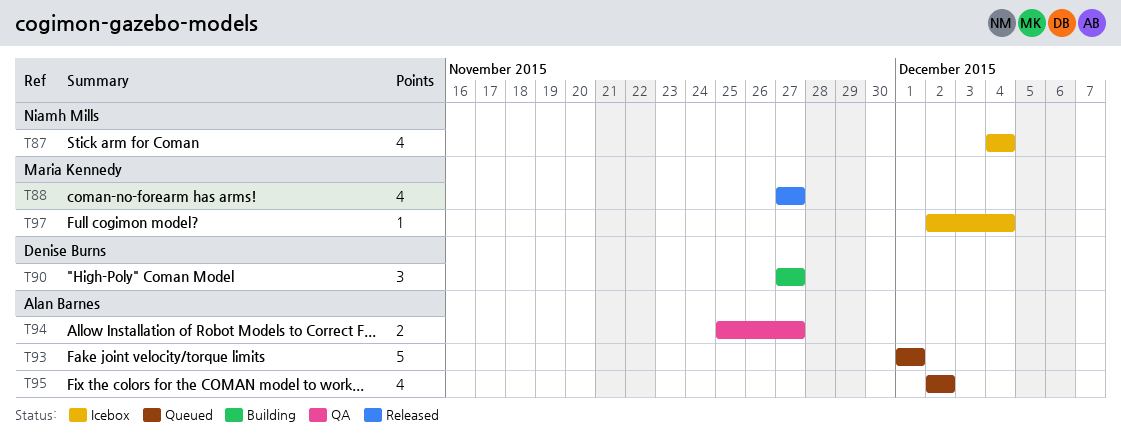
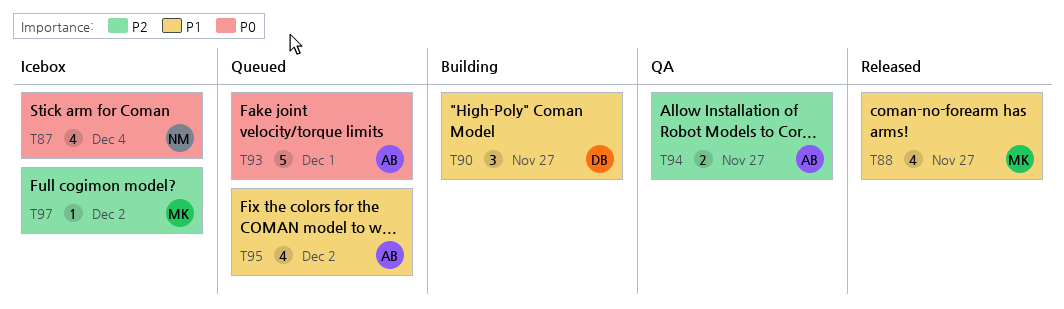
T97, due: Dec 4 -> Dec 2

